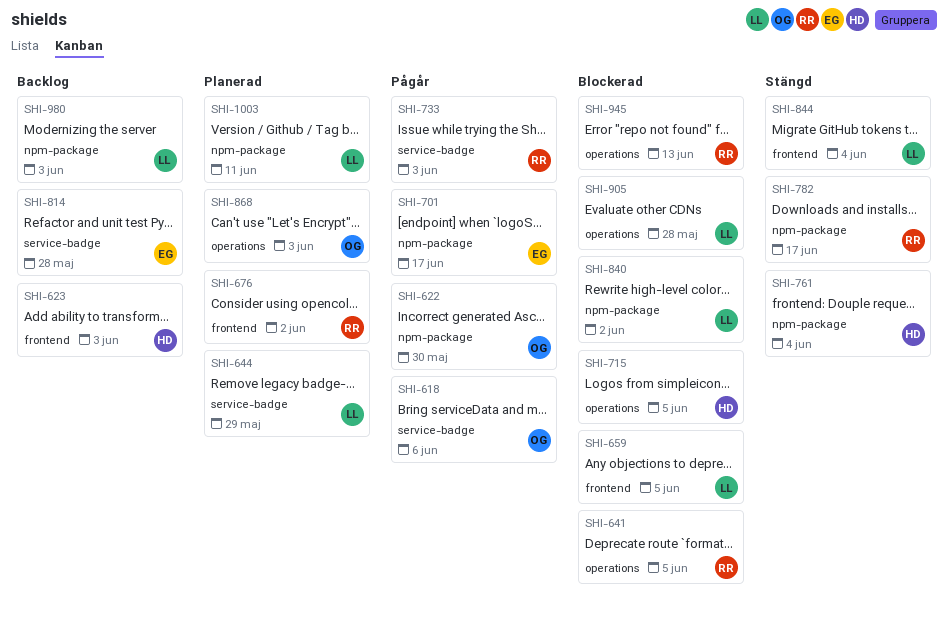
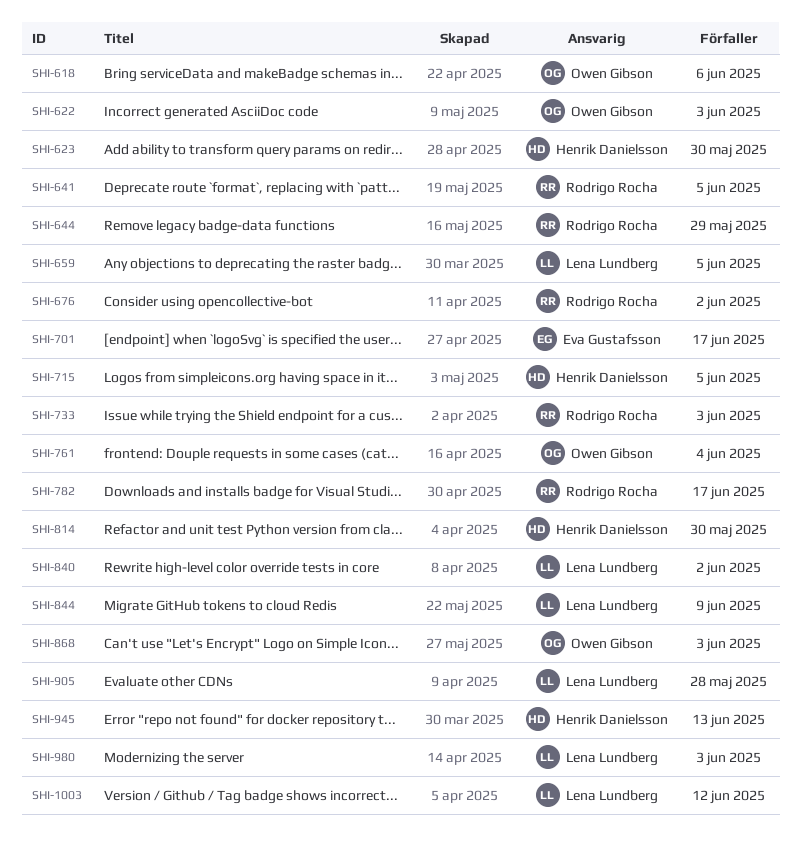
SHI-622, due: May 30 -> Jun 3
SHI-623, due: Jun 3 -> May 30
SHI-644, owner: Lena Lundberg -> Rodrigo Rocha
SHI-761, owner: Henrik Danielsson -> Owen Gibson
SHI-814, owner: Eva Gustafsson -> Henrik Danielsson
SHI-814, due: May 28 -> May 30
SHI-844, due: Jun 4 -> Jun 9
SHI-945, owner: Rodrigo Rocha -> Henrik Danielsson
SHI-1003, due: Jun 11 -> Jun 12

